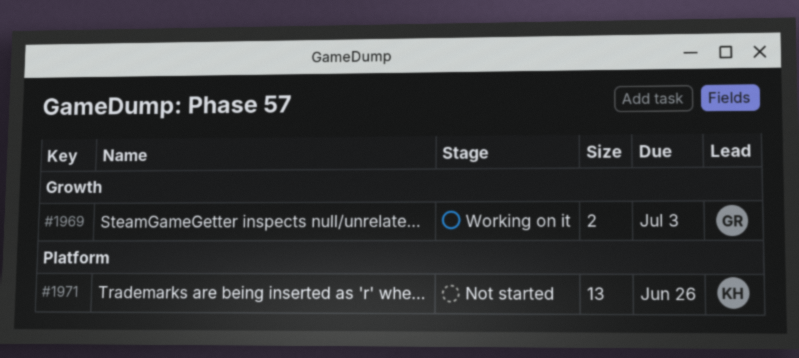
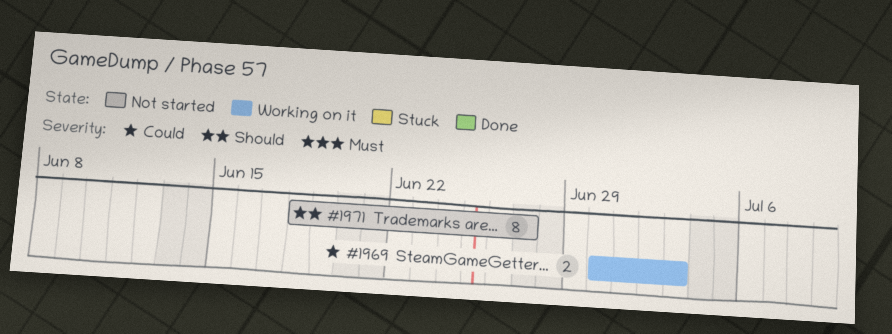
#1971, estimate: 13 -> 8
#1971, due: Jun 26 -> Jun 27

